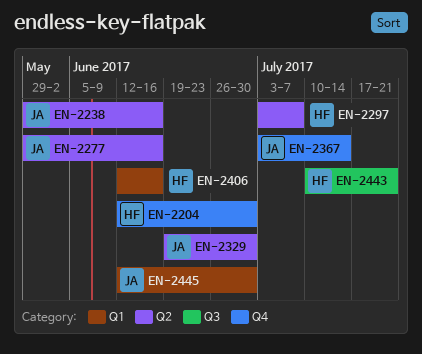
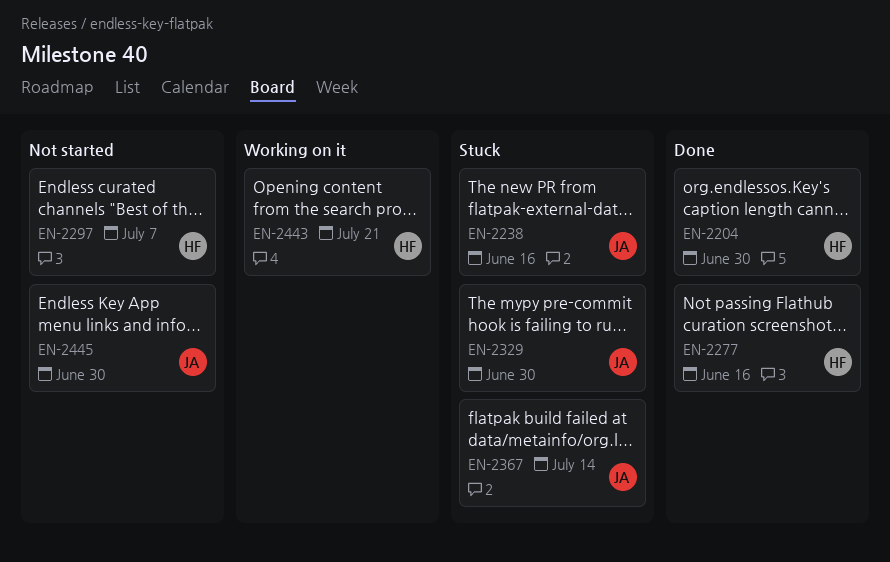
EN-2277, owner: JA -> HF
EN-2406: present -> none

